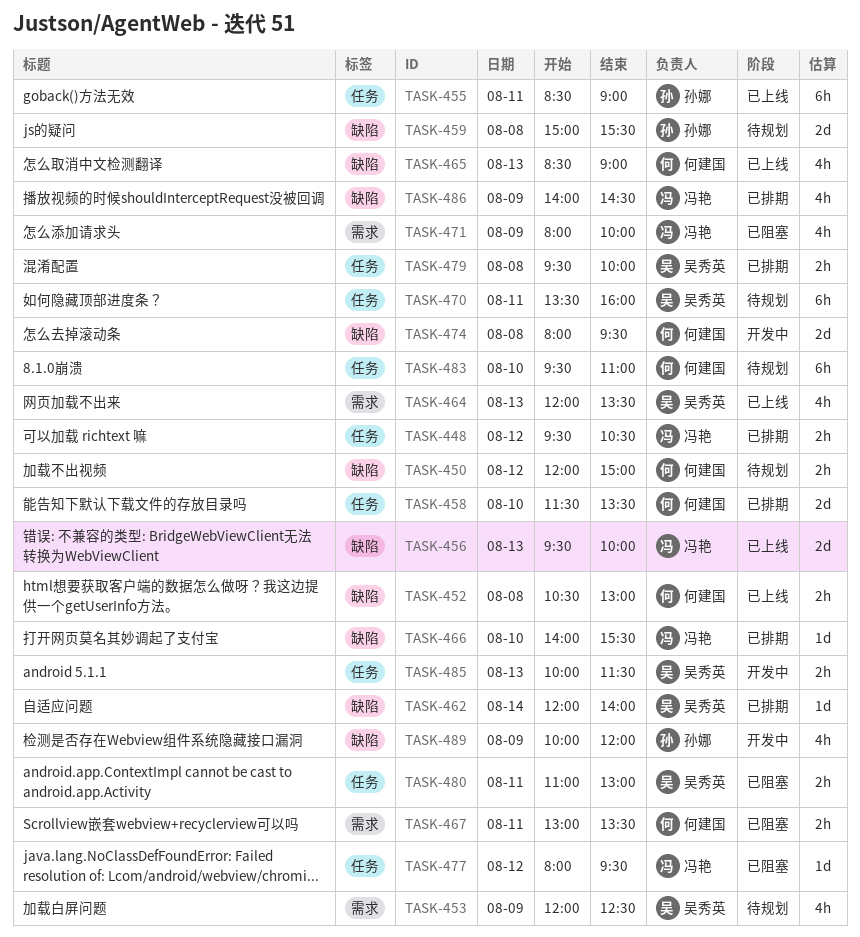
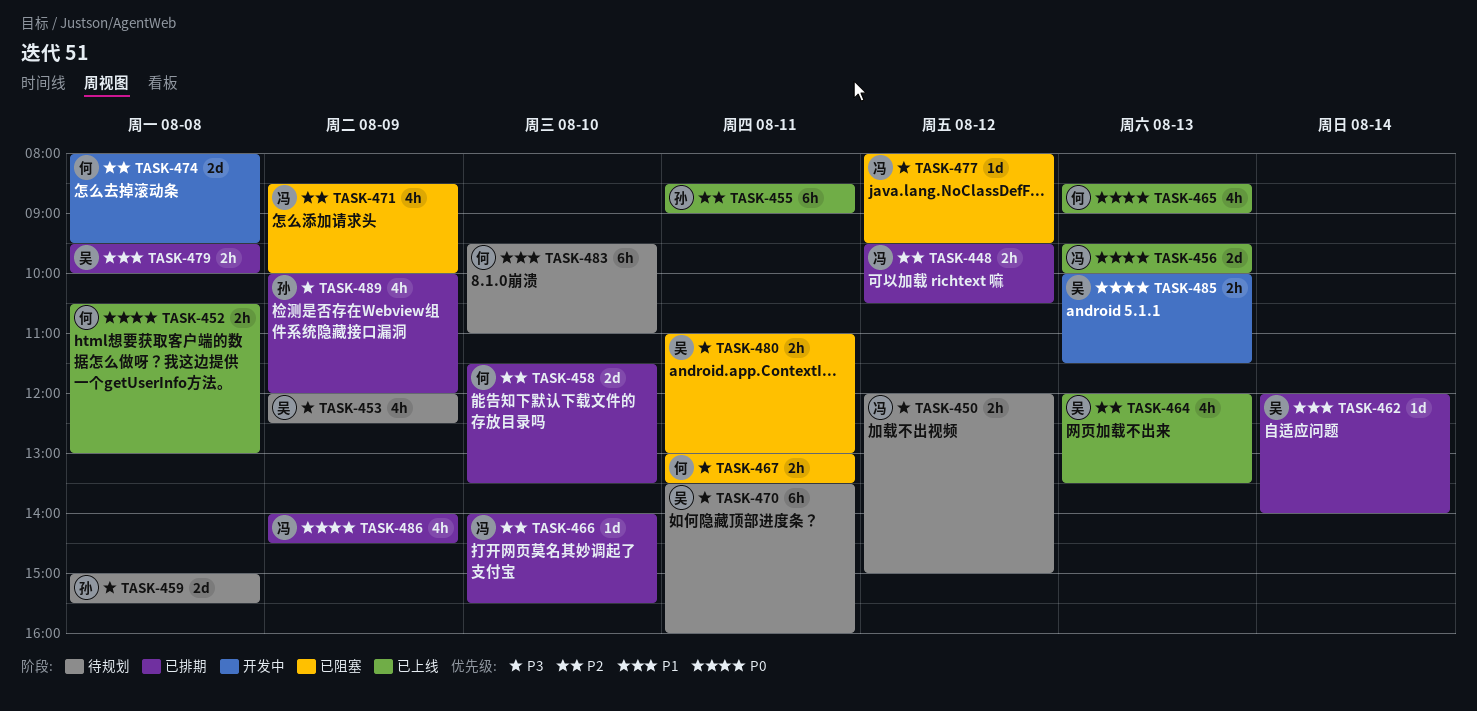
TASK-450, owner: 何建国 -> 冯艳
TASK-471, begins: 08:00 -> 08:30
TASK-489, status: 开发中 -> 已排期

